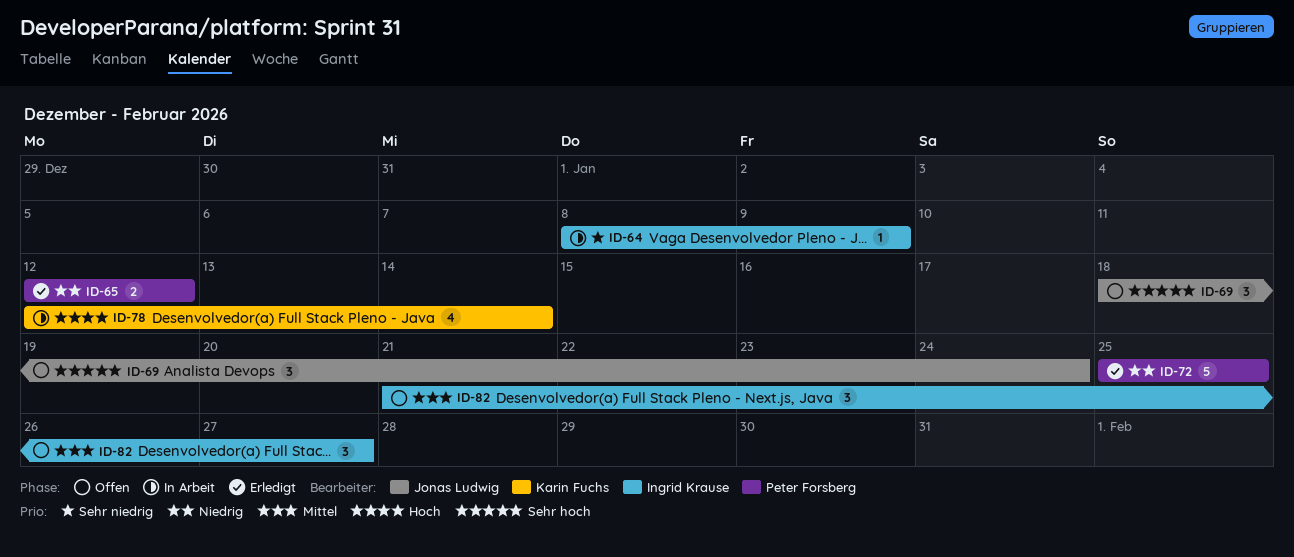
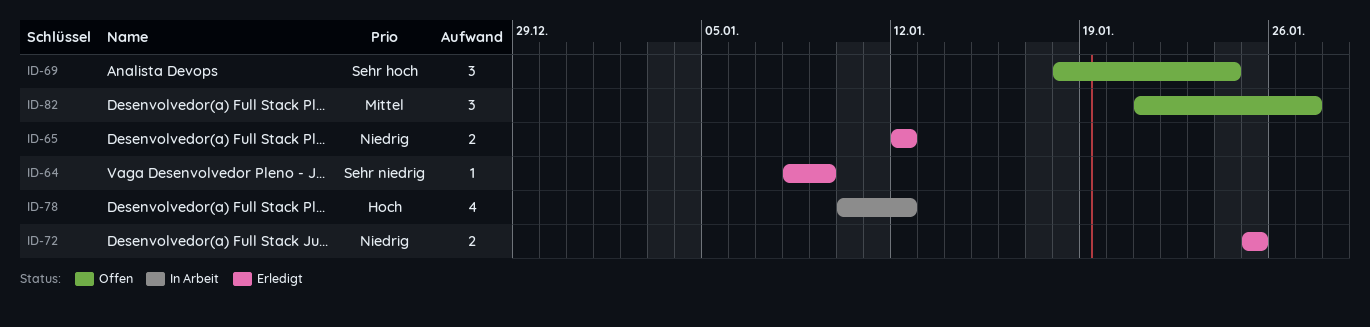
ID-64, status: In Arbeit -> Erledigt
ID-72, estimate: 5 -> 2
ID-78, start: Jan 12 -> Jan 10
ID-78, due: Jan 14 -> Jan 12

